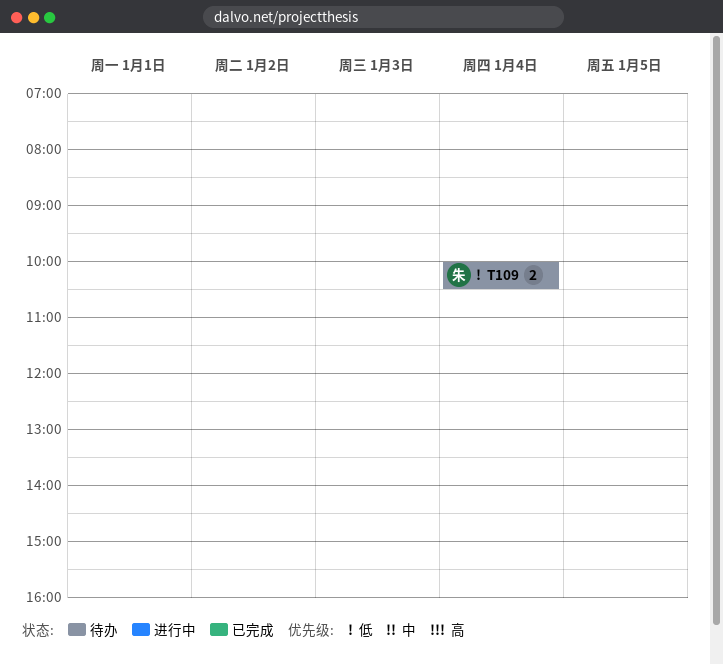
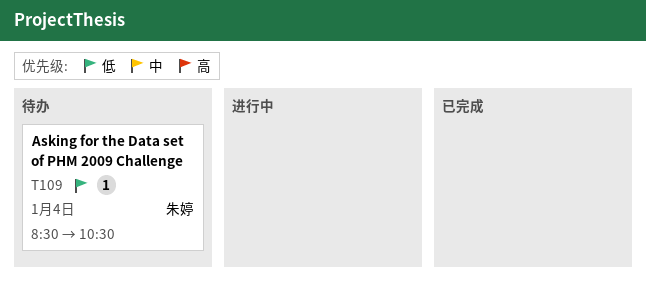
T109, estimate: 2 -> 1
T109, begins: 10:00 -> 08:30

